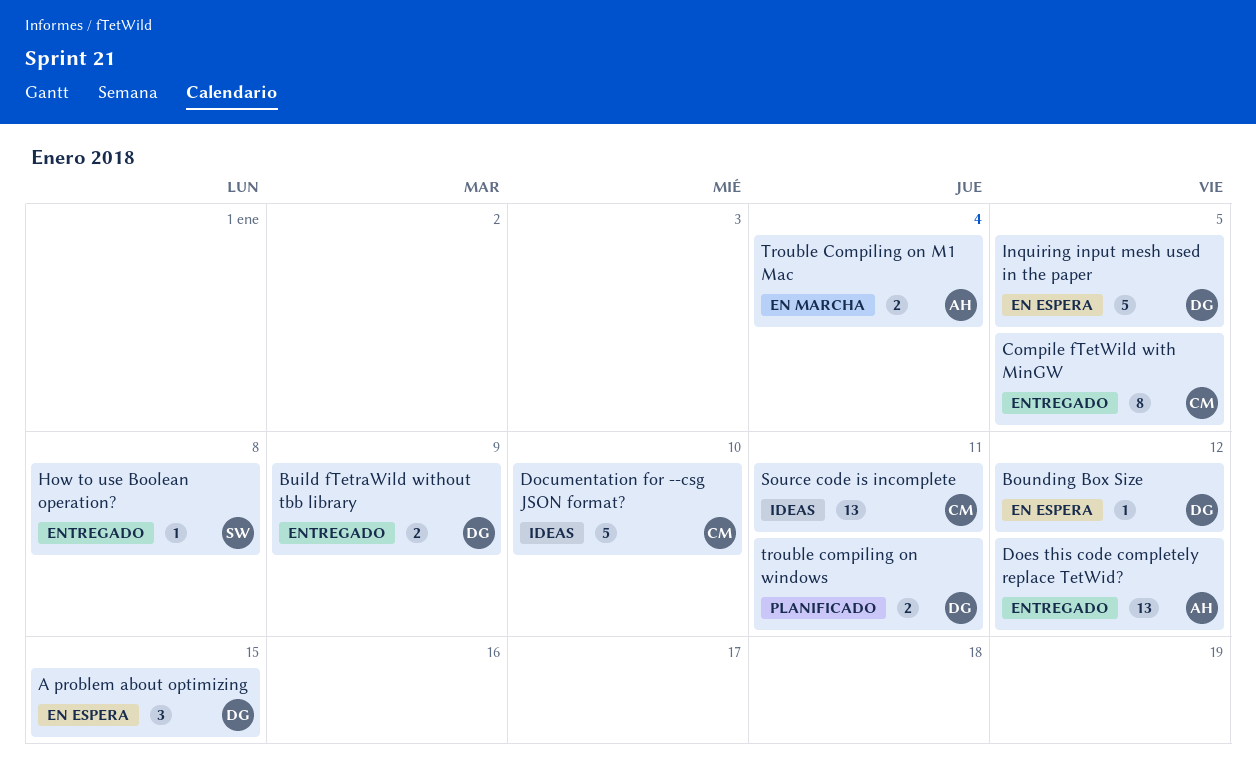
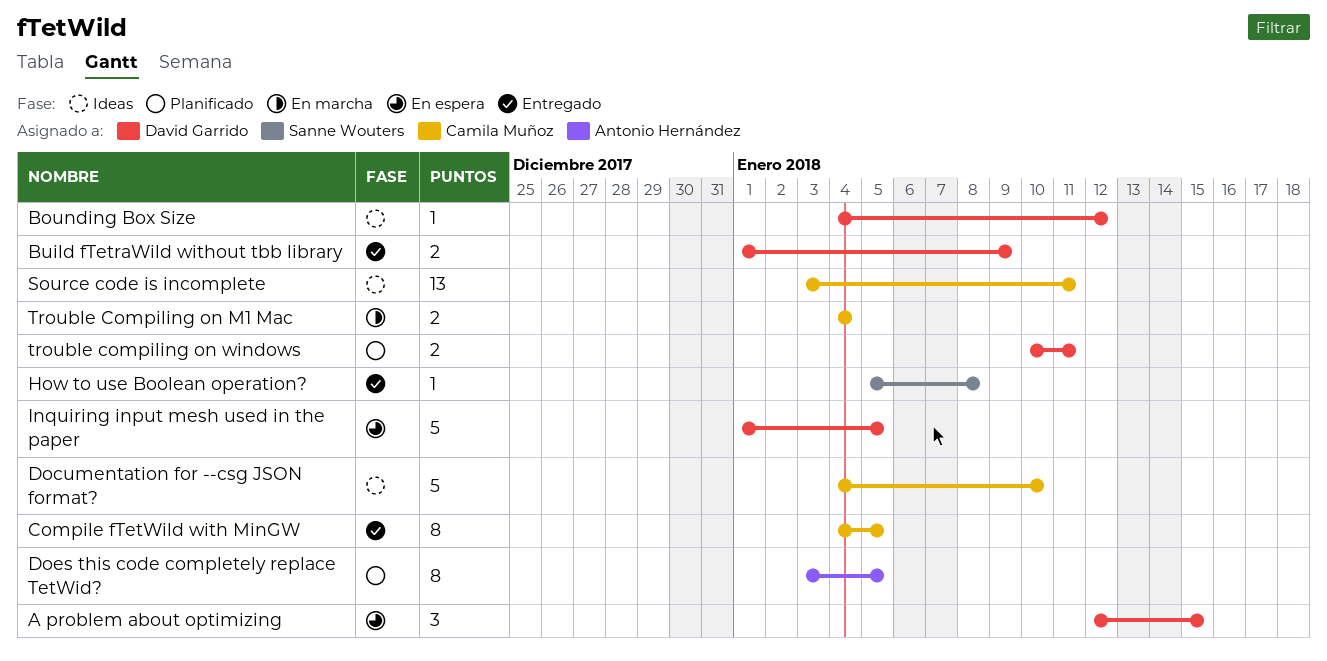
Bounding Box Size, status: En espera -> Ideas
Does this code completely replace TetWid?, status: Entregado -> Planificado
Does this code completely replace TetWid?, estimate: 13 -> 8
Does this code completely replace TetWid?, due: Jan 12 -> Jan 5
Trouble Compiling on M1 Mac, owner: Antonio Hernández -> Camila Muñoz

